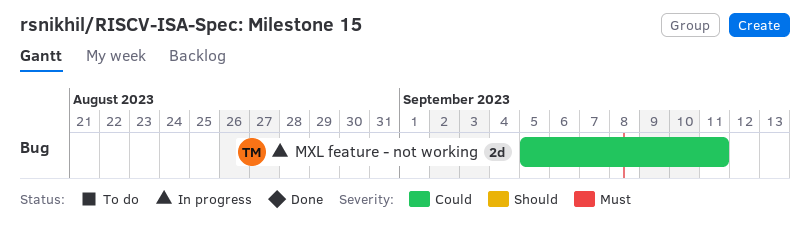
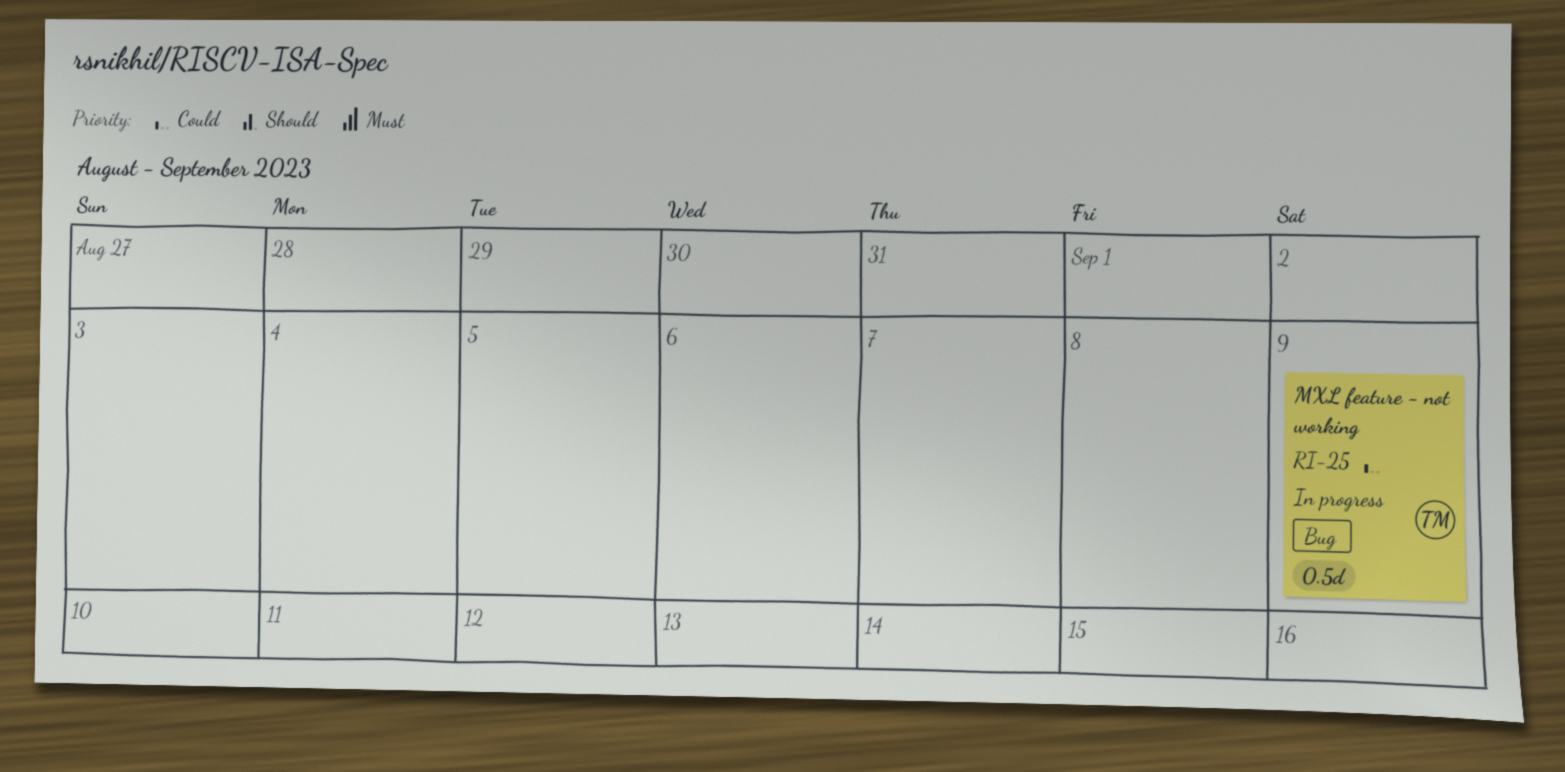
MXL feature - not working, estimate: 2d -> 0.5d
MXL feature - not working, due: Sep 11 -> Sep 9

